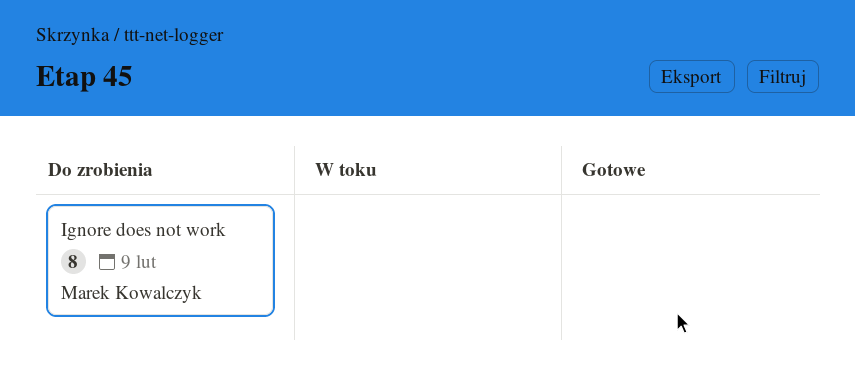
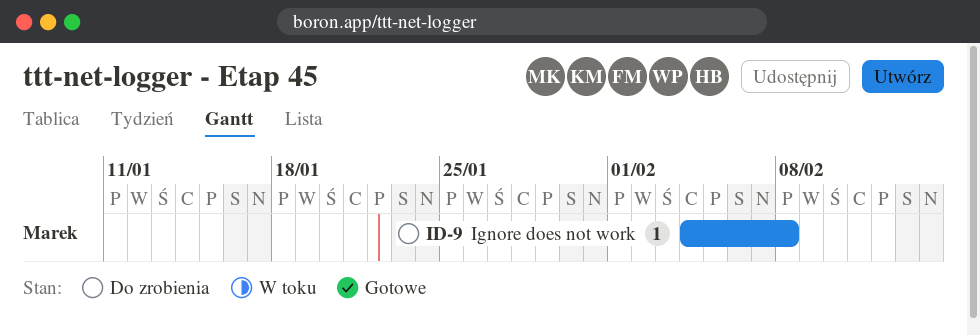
Ignore does not work, estimate: 8 -> 1
Ignore does not work, due: Feb 9 -> Feb 8

